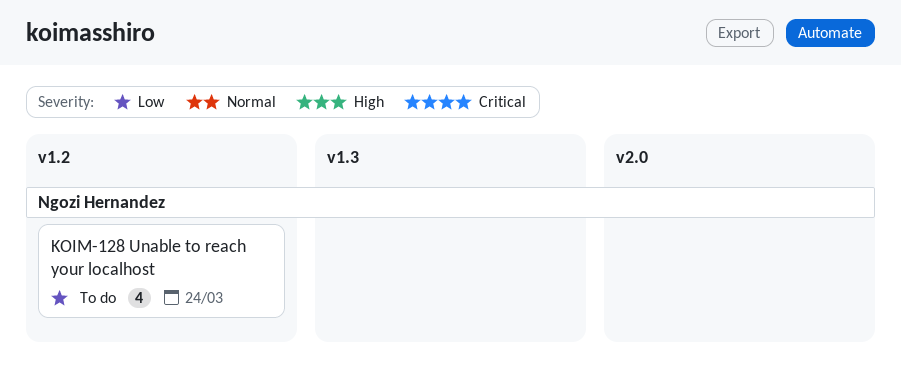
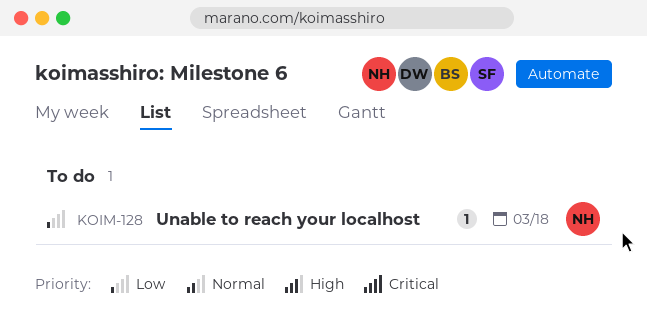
KOIM-128, estimate: 4 -> 1
KOIM-128, due: Mar 24 -> Mar 18

